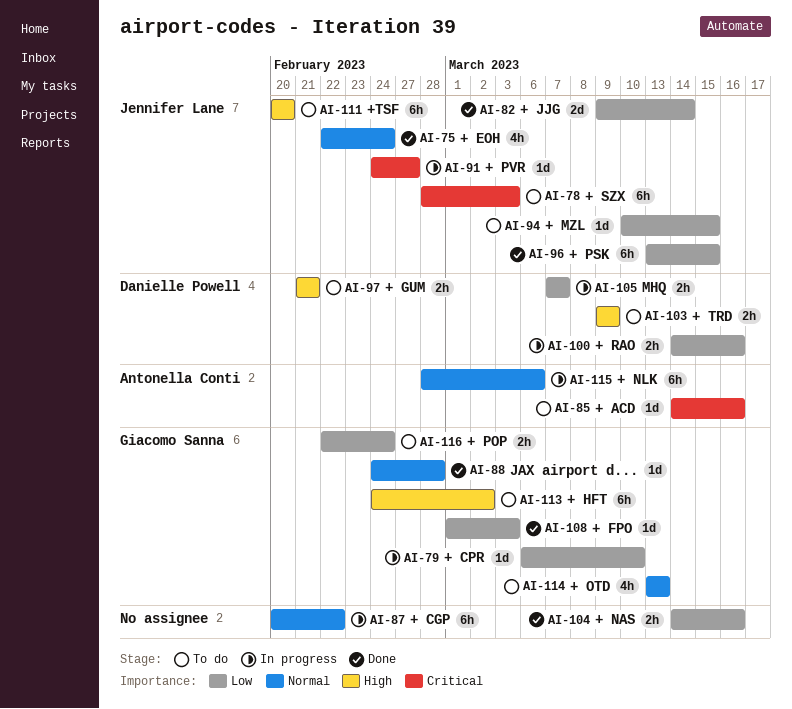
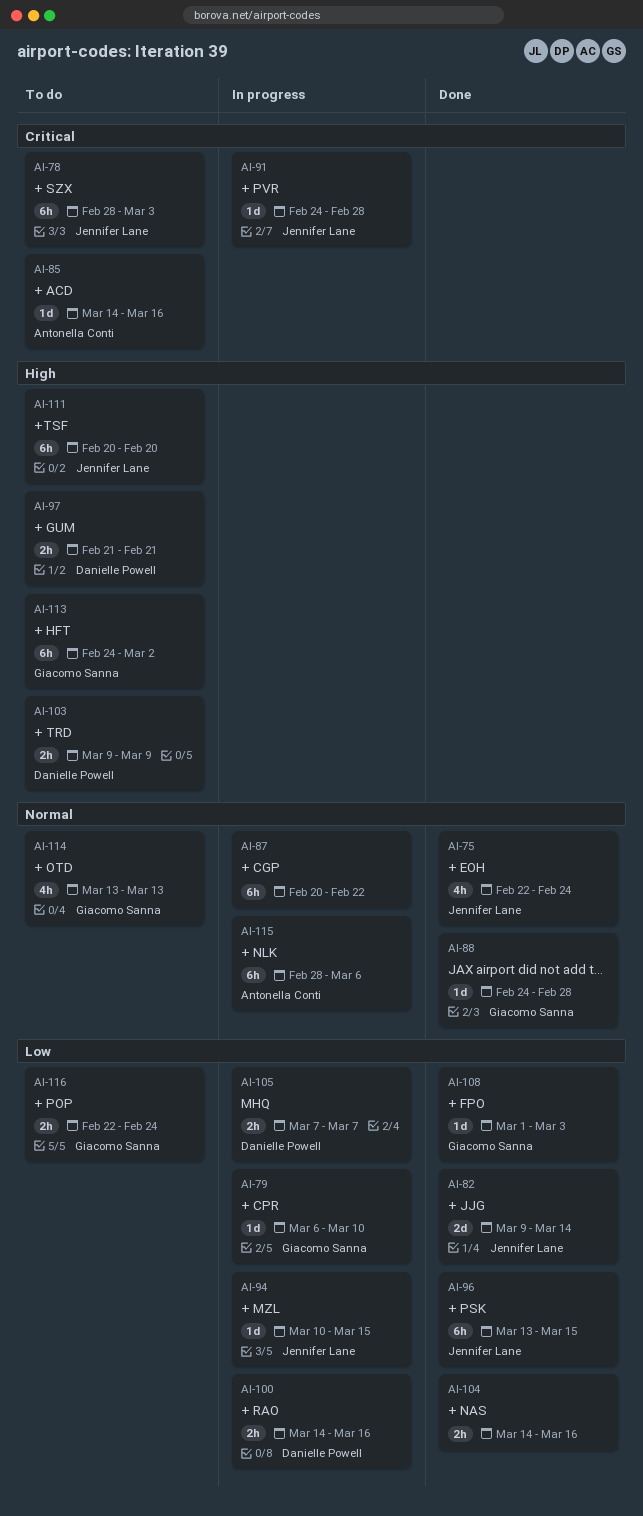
AI-91, due: Feb 27 -> Feb 28
AI-94, status: To do -> In progress

